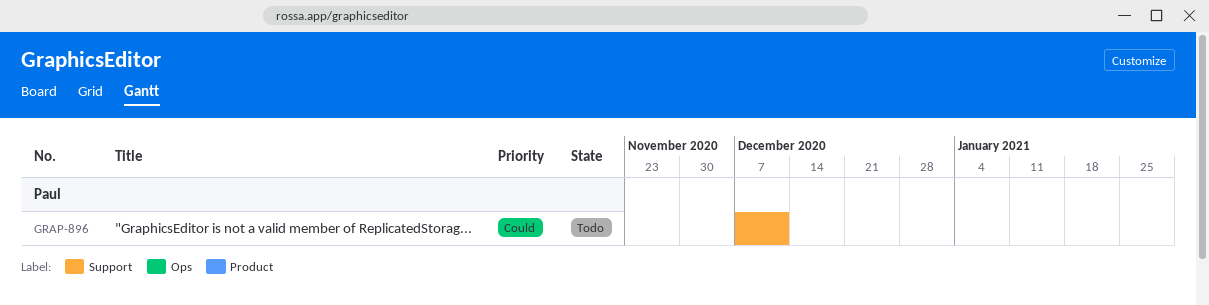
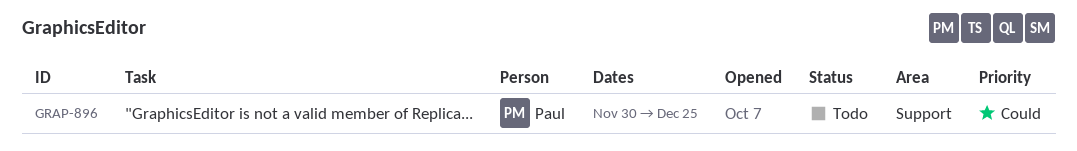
GRAP-896, start: Dec 7 -> Nov 30
GRAP-896, due: Dec 11 -> Dec 25

